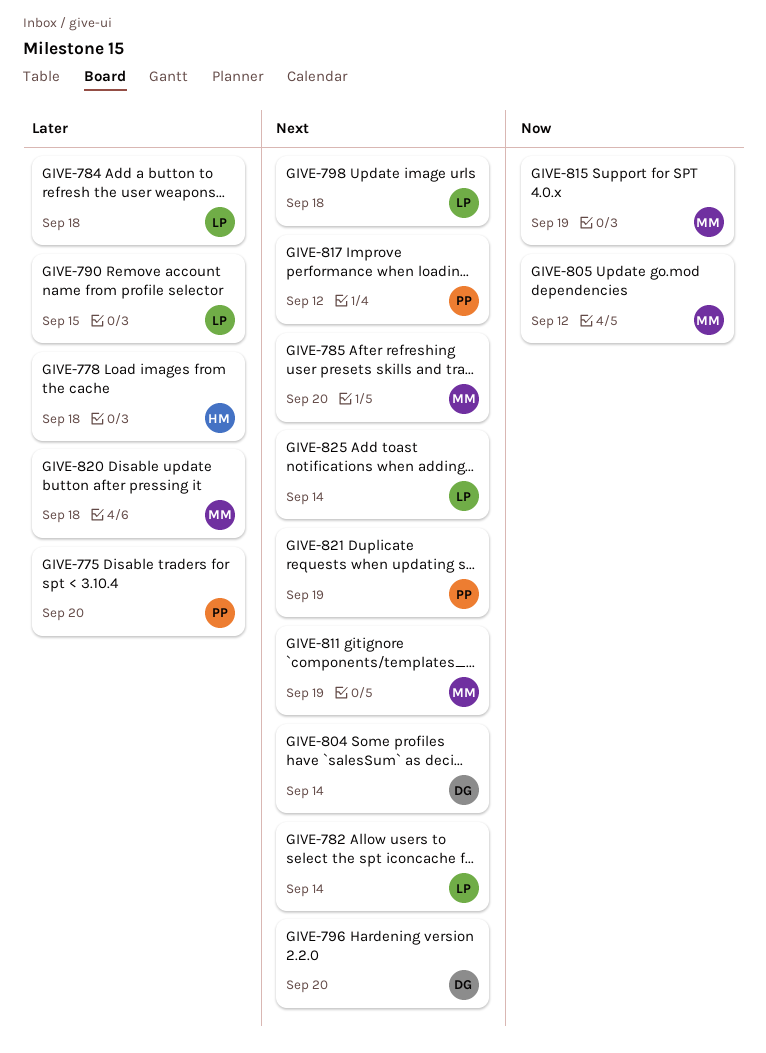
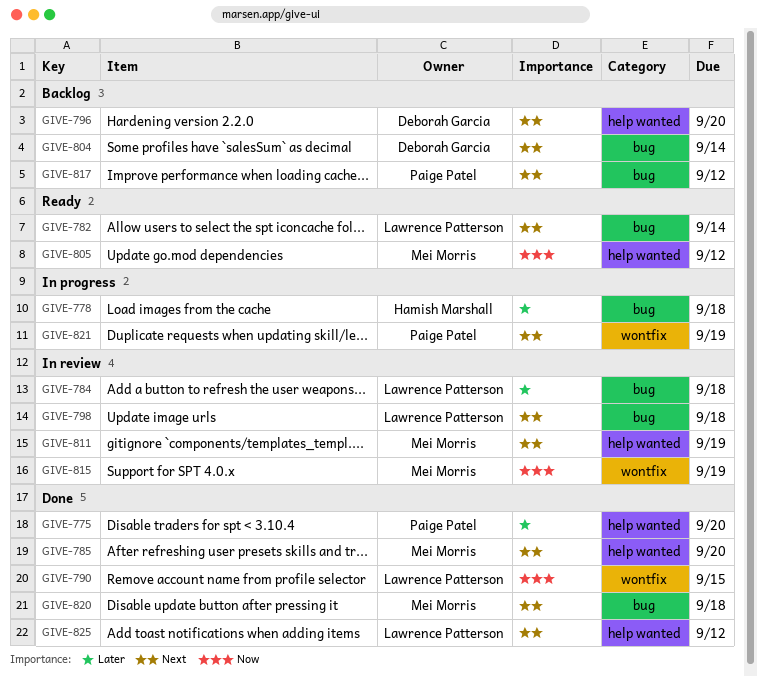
GIVE-790, priority: Later -> Now
GIVE-820, priority: Later -> Next
GIVE-825, due: Sep 14 -> Sep 12

